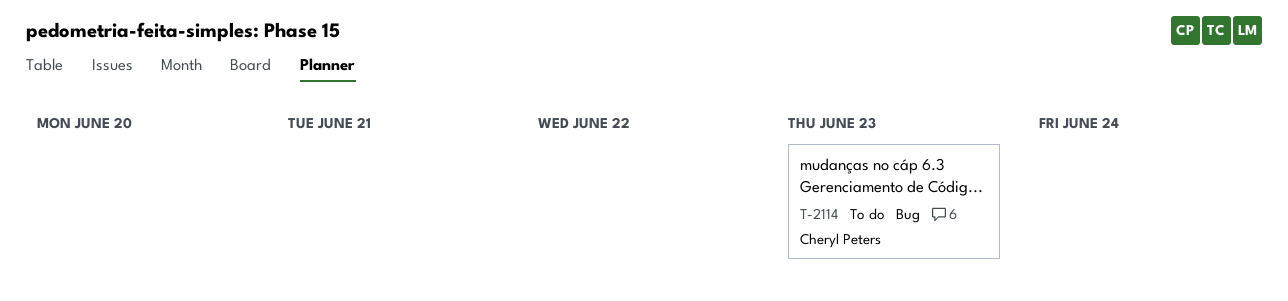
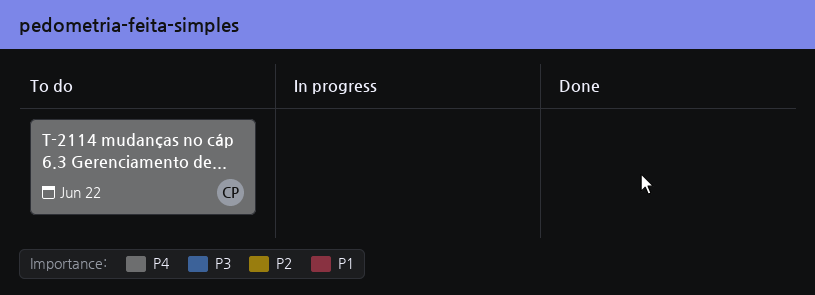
T-2114, due: Jun 23 -> Jun 22

